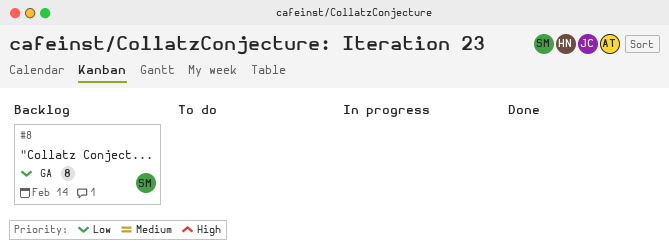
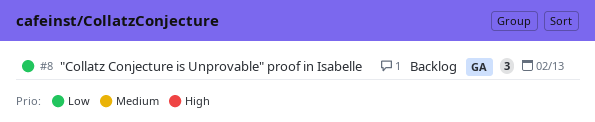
#8, estimate: 8 -> 3
#8, due: Feb 14 -> Feb 13

